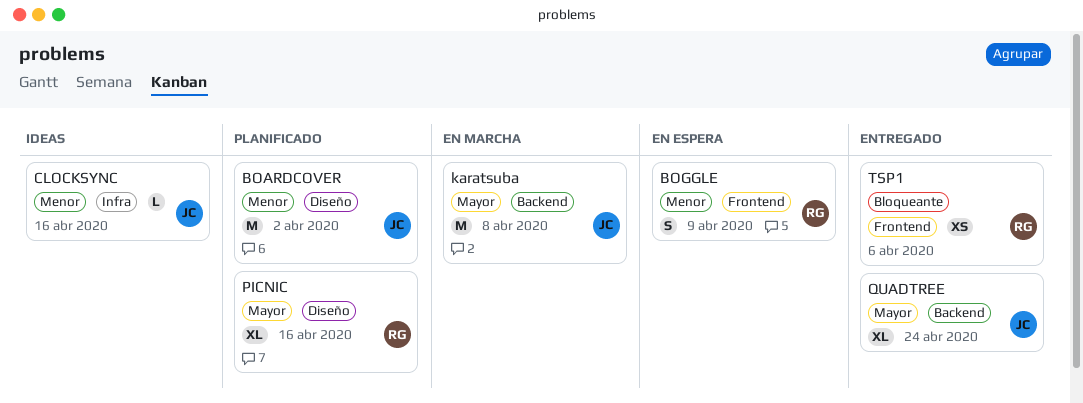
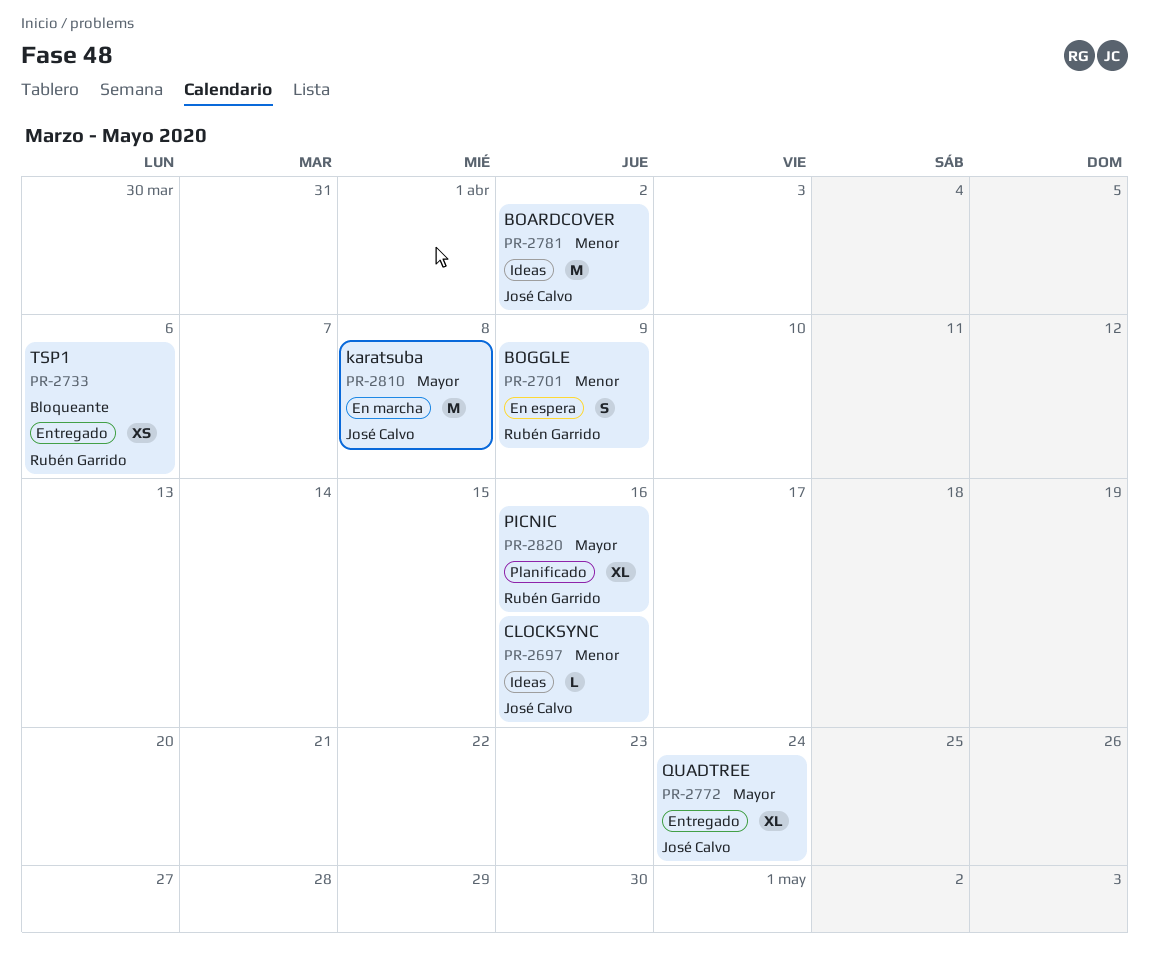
BOARDCOVER, status: Planificado -> Ideas

